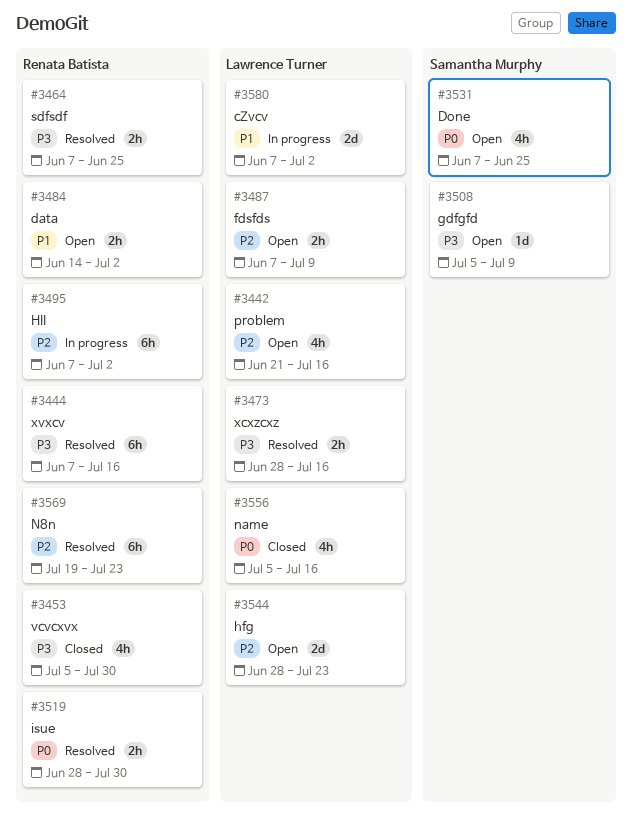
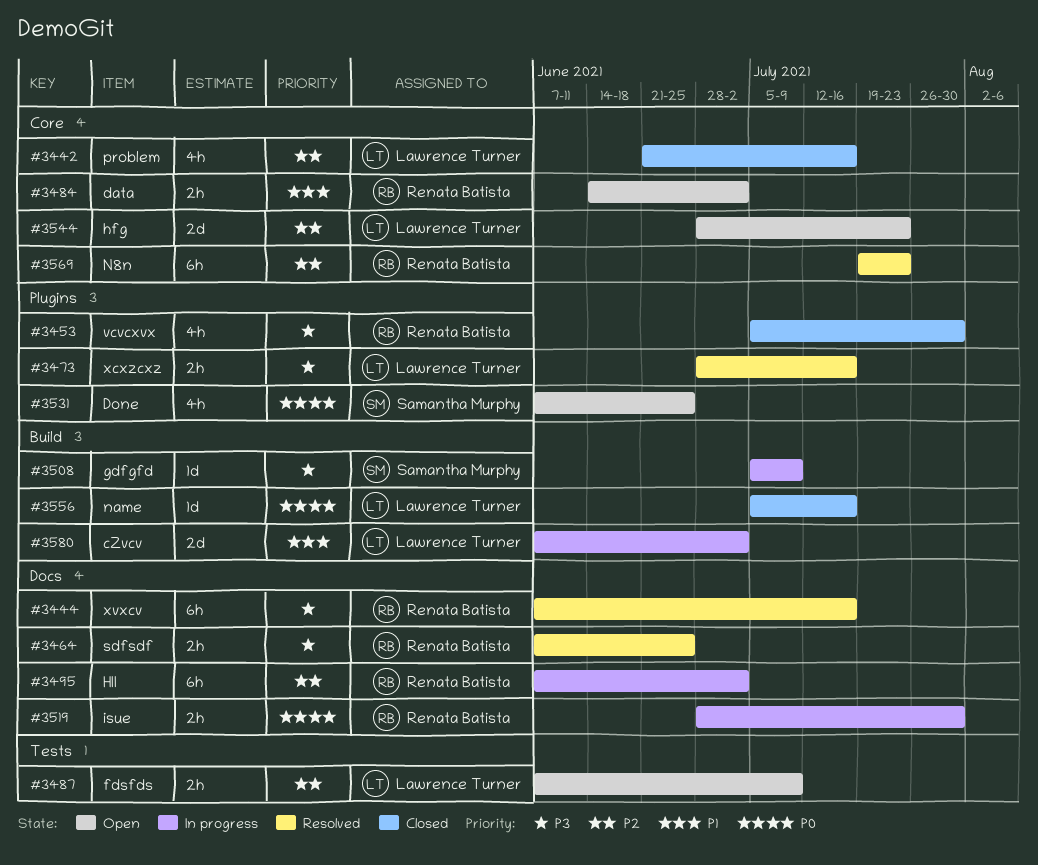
#3442, status: Open -> Closed
#3508, status: Open -> In progress
#3519, status: Resolved -> In progress
#3556, estimate: 4h -> 1d

